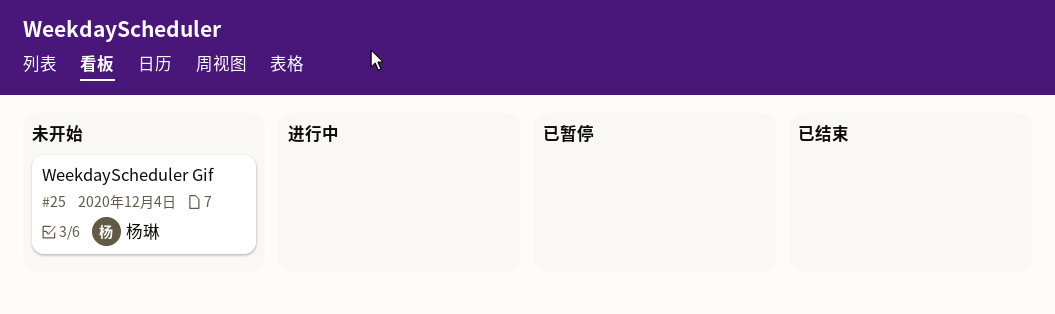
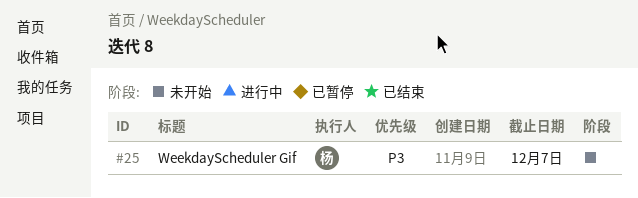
#25, due: Dec 4 -> Dec 7

